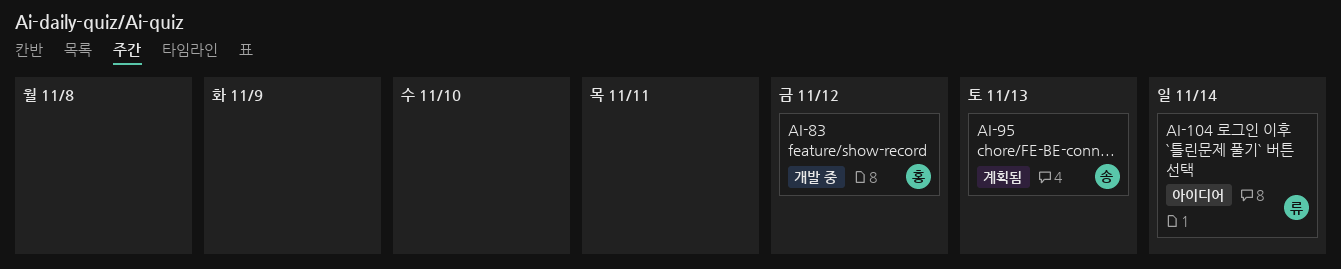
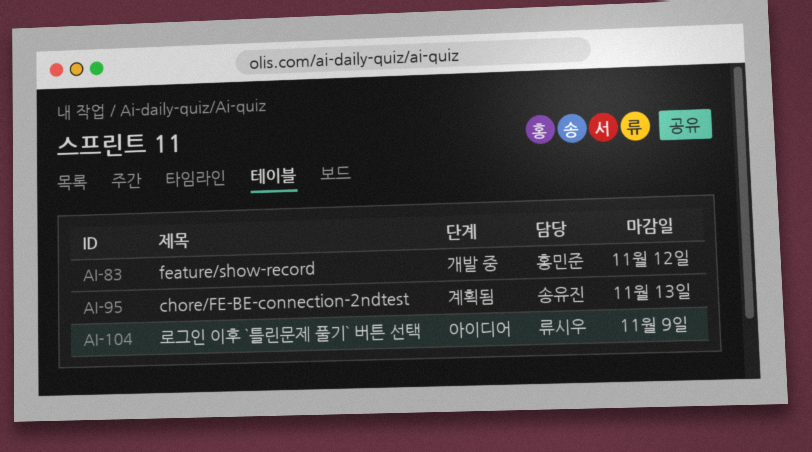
AI-104, due: Nov 14 -> Nov 9

